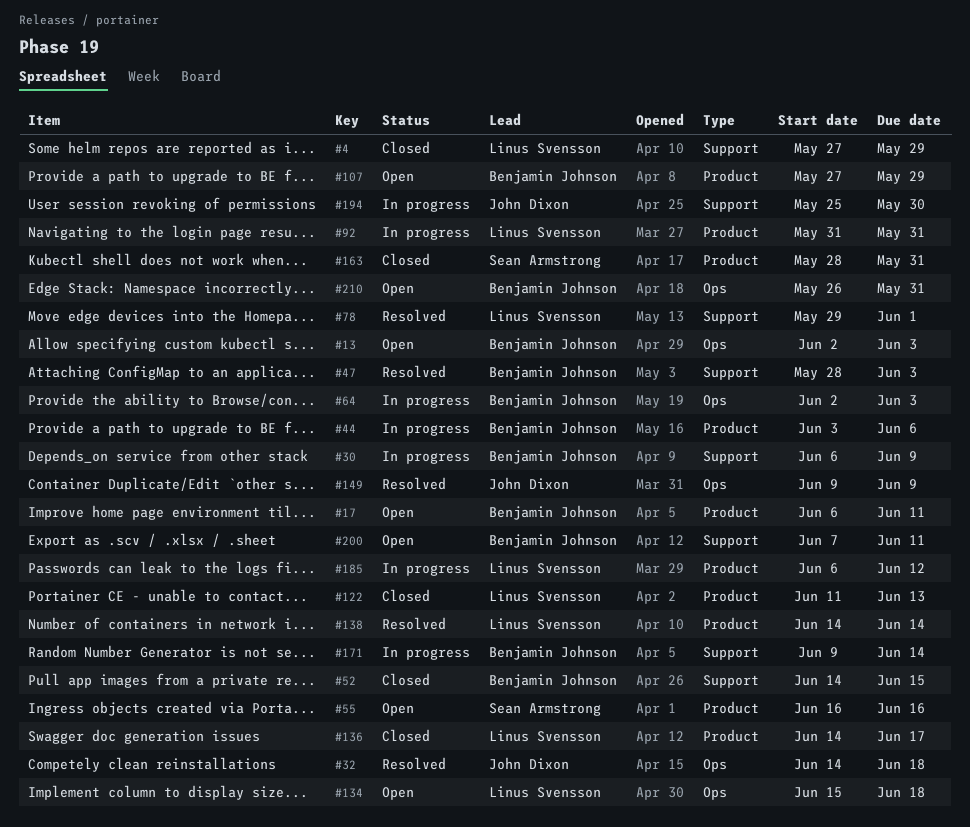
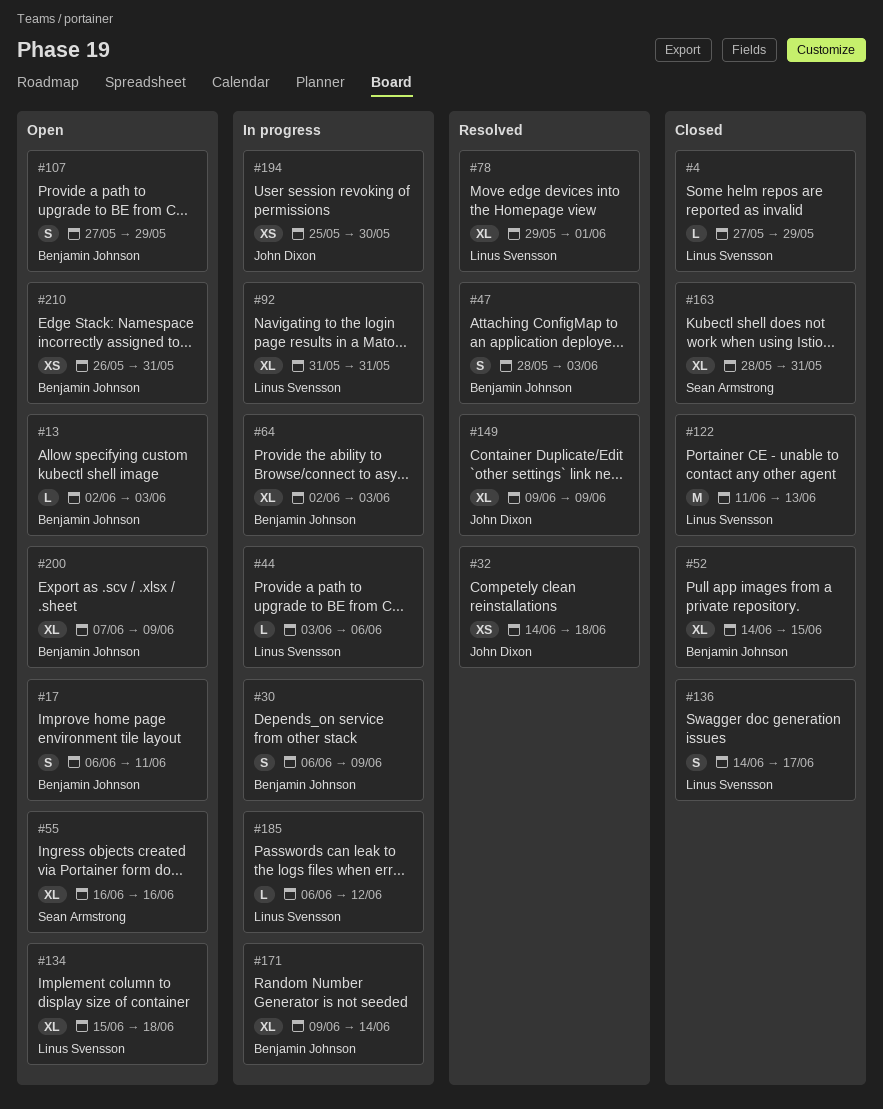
#44, owner: Benjamin Johnson -> Linus Svensson
#138: present -> none
#200, due: Jun 11 -> Jun 9

